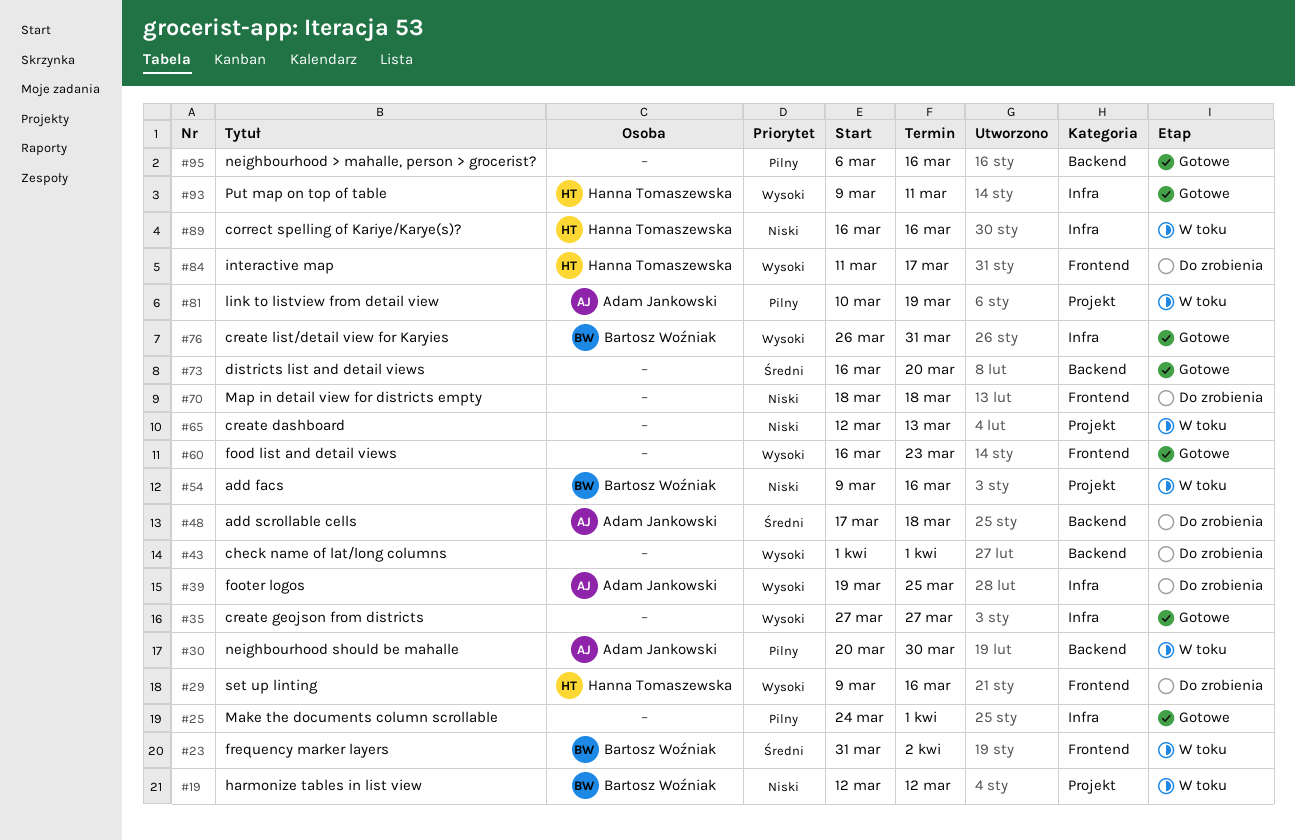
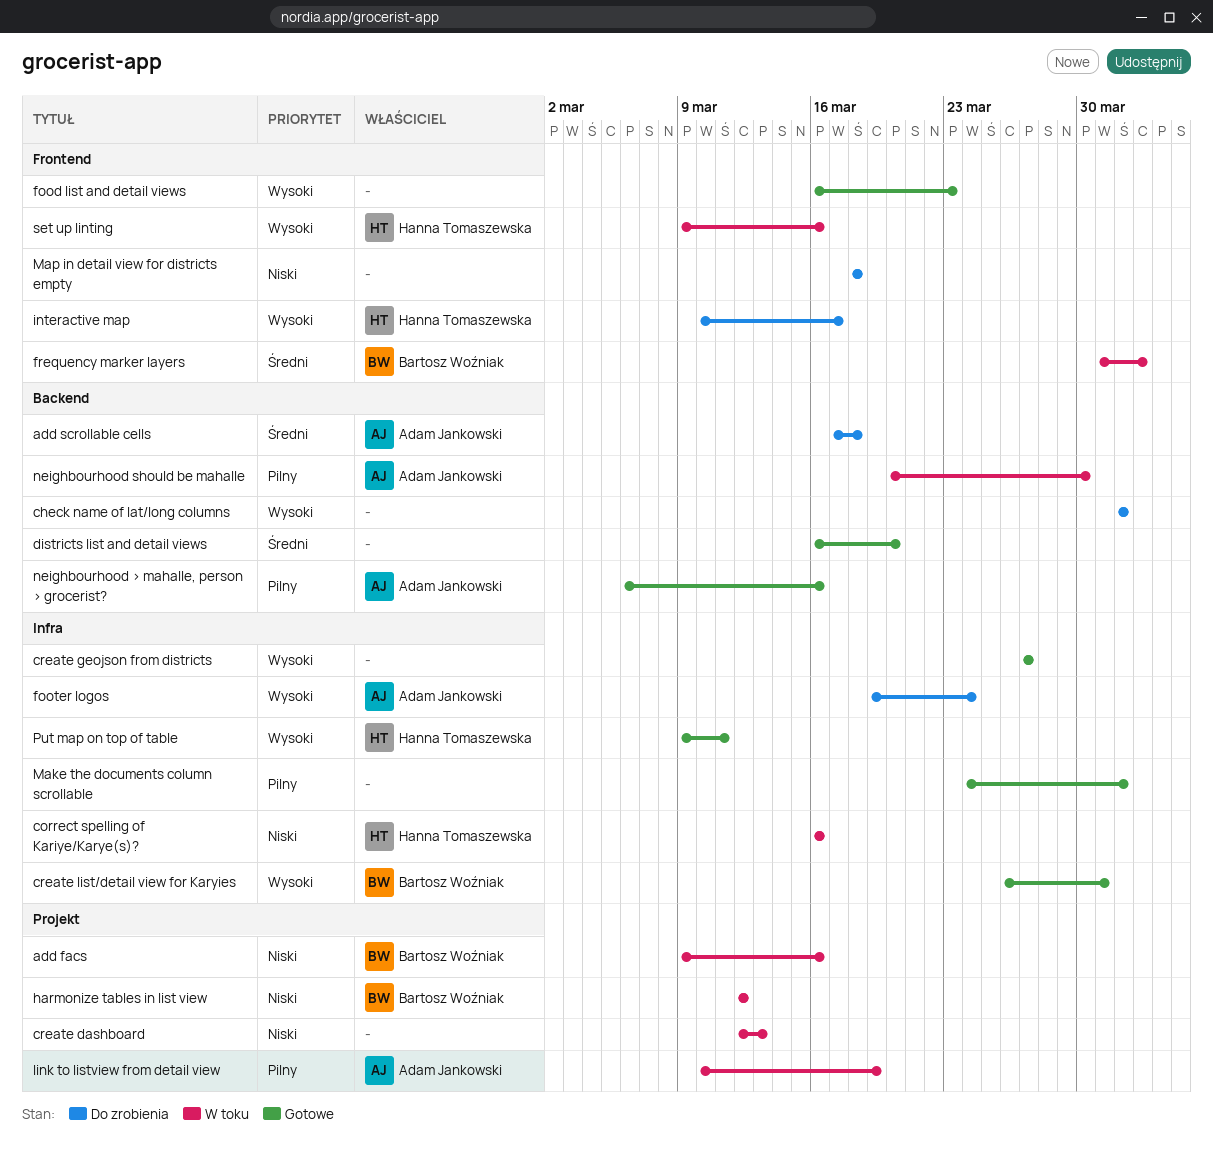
footer logos, due: Mar 25 -> Mar 24
interactive map, start: Mar 11 -> Mar 10
neighbourhood > mahalle, person > grocerist?, owner: none -> Adam Jankowski
set up linting, status: Do zrobienia -> W toku

